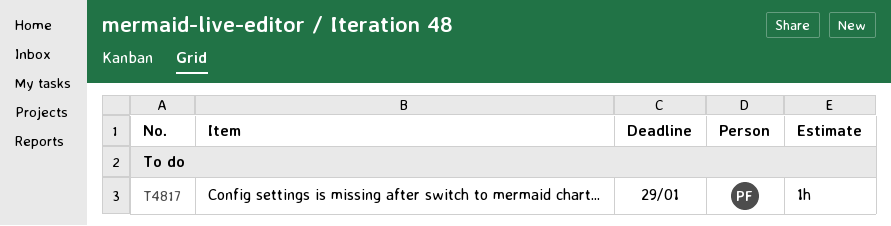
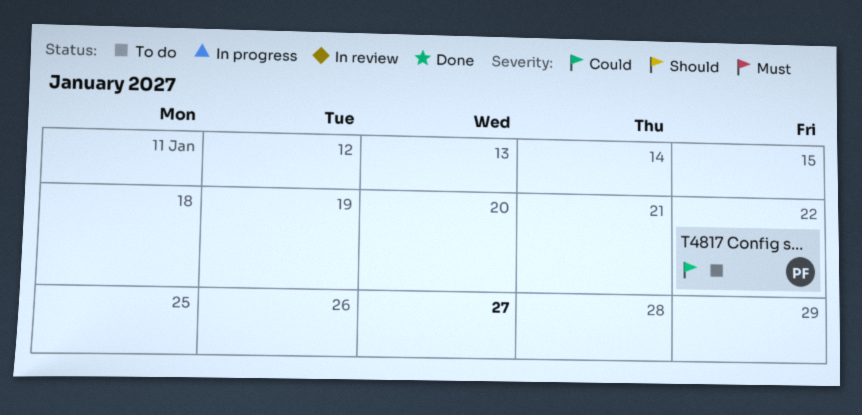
T4817, due: Jan 29 -> Jan 22

